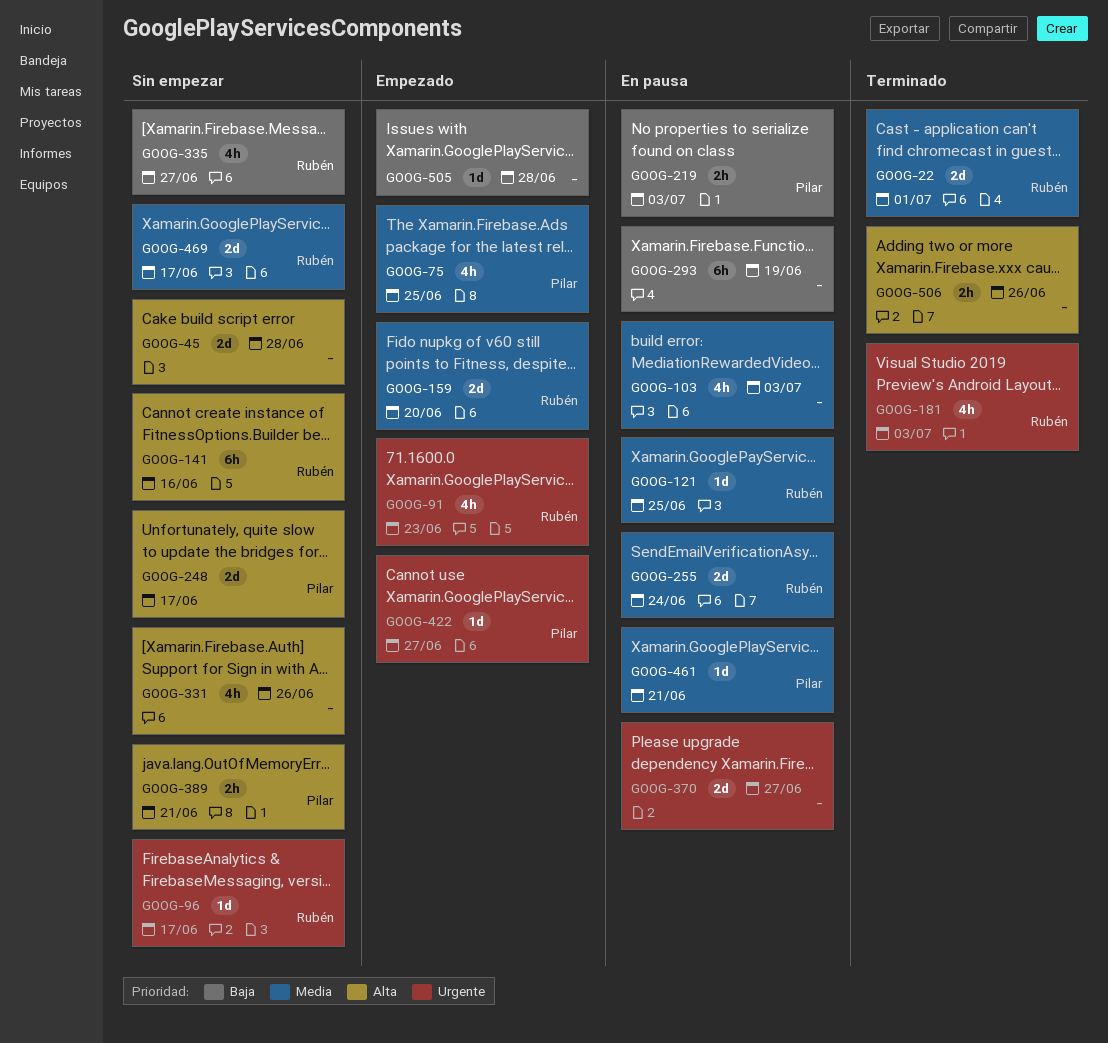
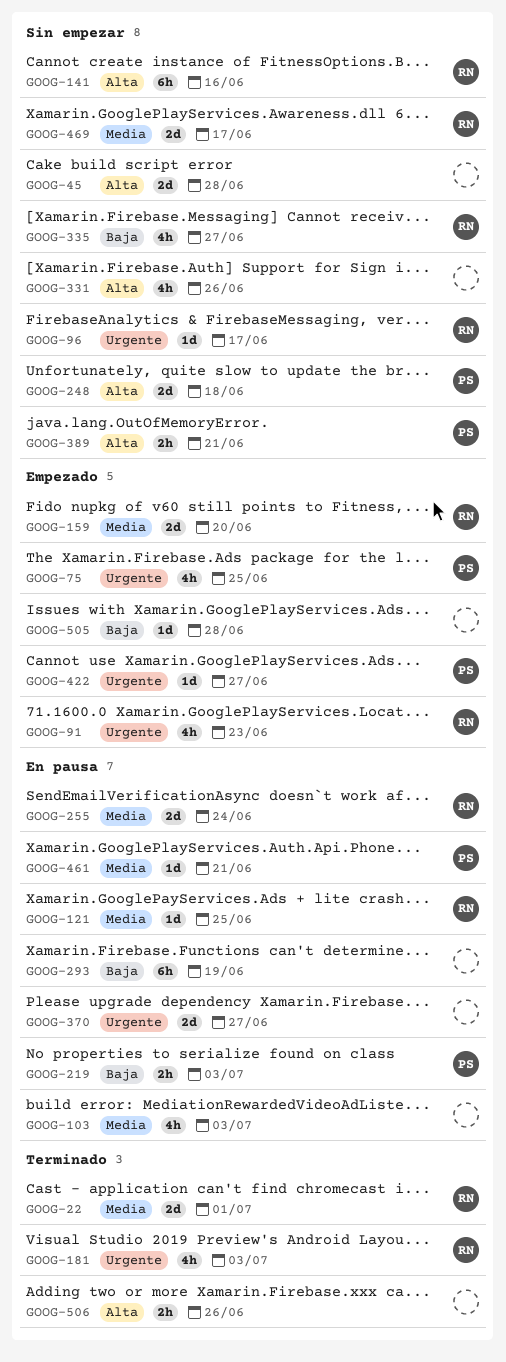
GOOG-75, priority: Media -> Urgente
GOOG-248, due: Jun 17 -> Jun 18

